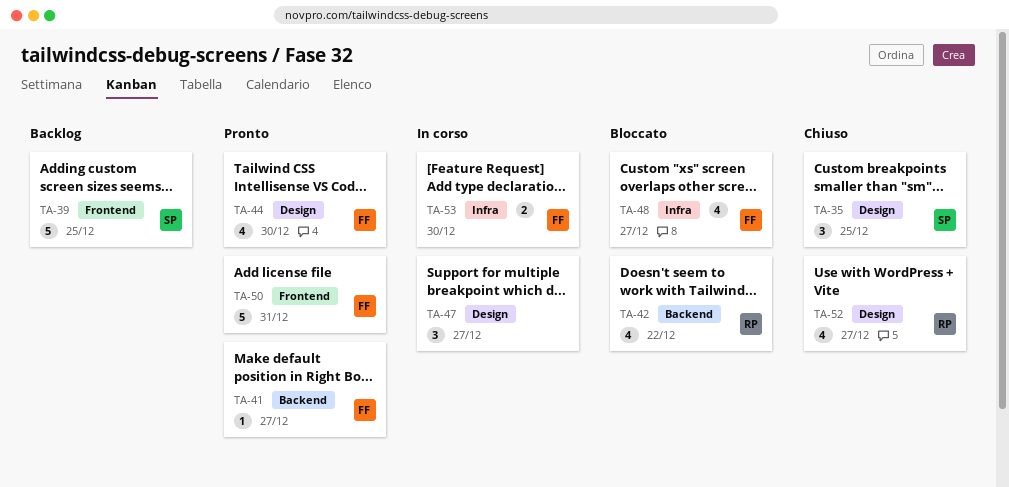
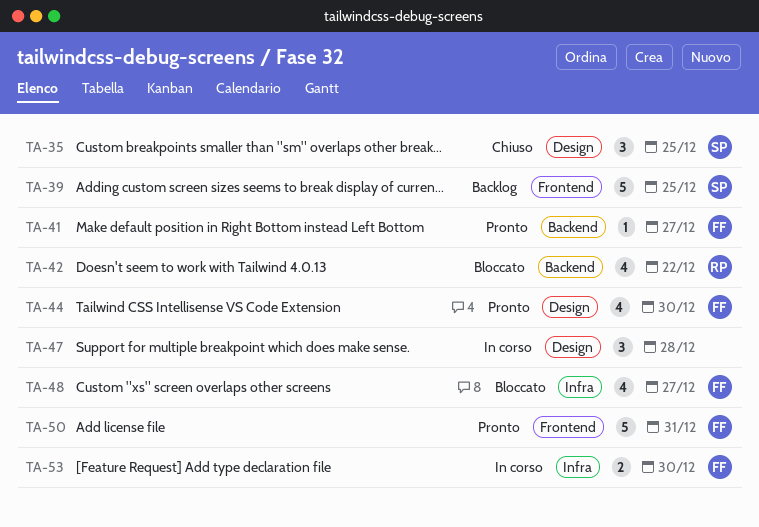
TA-47, due: Dec 27 -> Dec 28
TA-52: present -> none

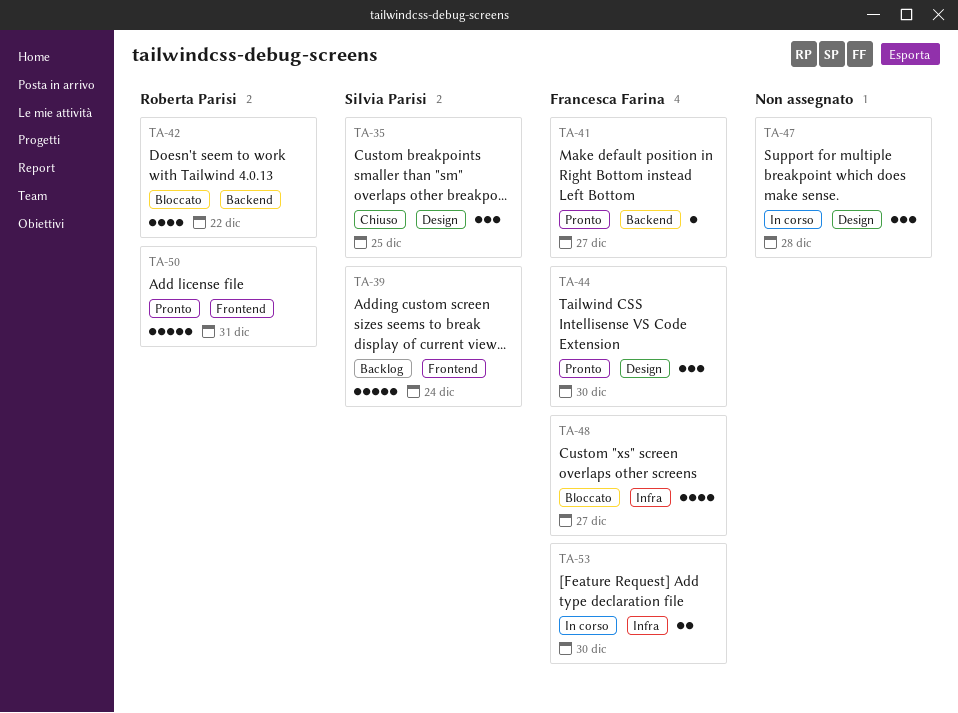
TA-39, due: Dec 25 -> Dec 24
TA-44, estimate: 4 -> 3
TA-50, owner: Francesca Farina -> Roberta Parisi

